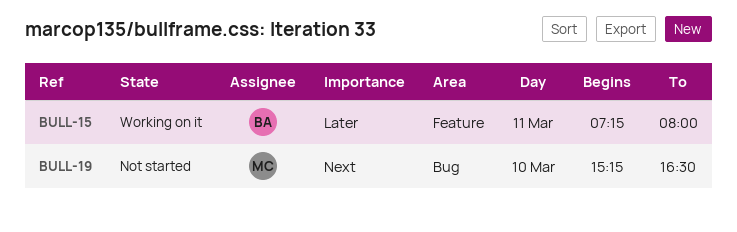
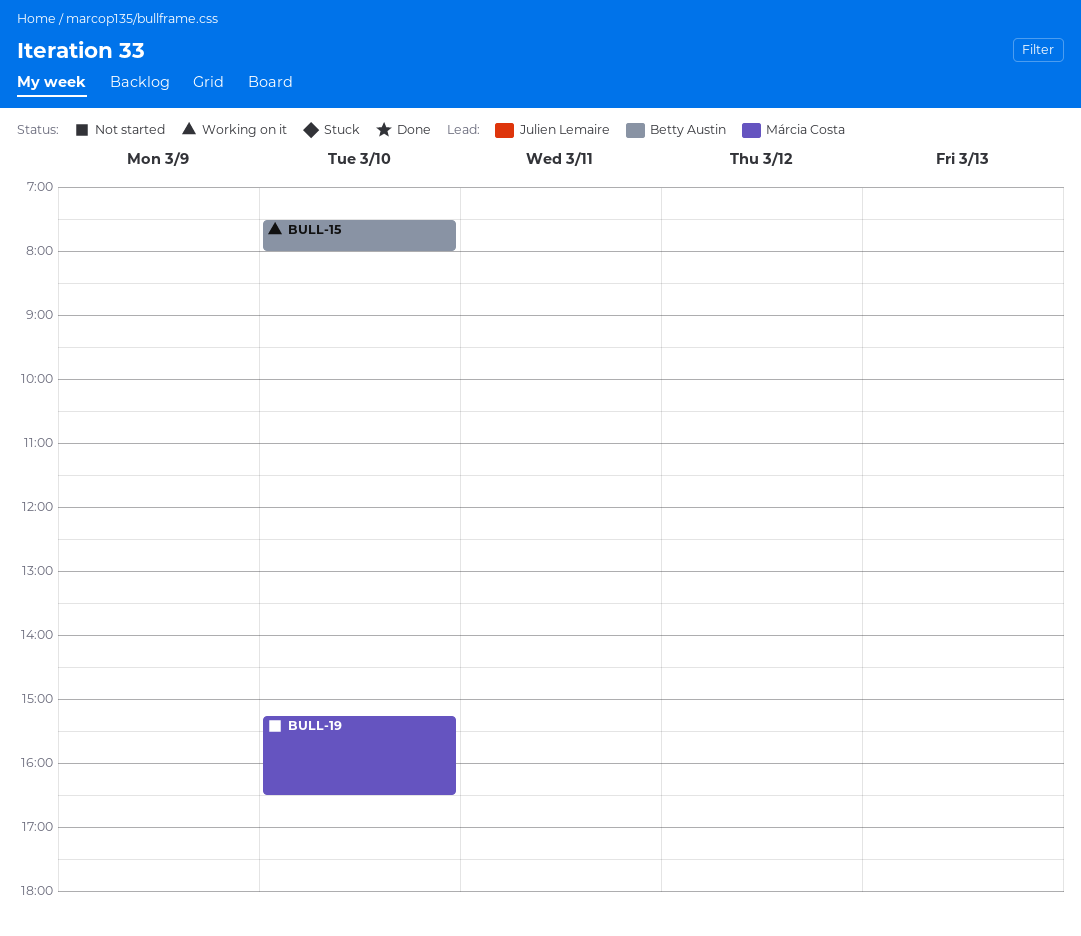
BULL-15, day: Mar 11 -> Mar 10
BULL-15, begins: 07:15 -> 07:30

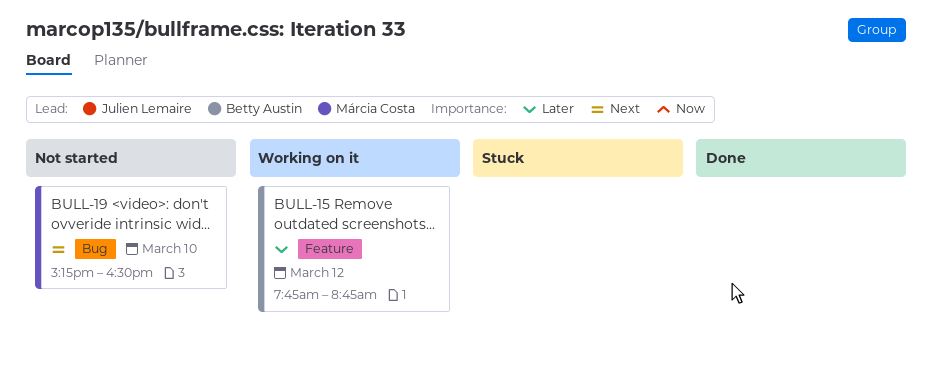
BULL-15, day: Mar 10 -> Mar 12
BULL-15, begins: 07:30 -> 07:45
BULL-15, ends: 08:00 -> 08:45

